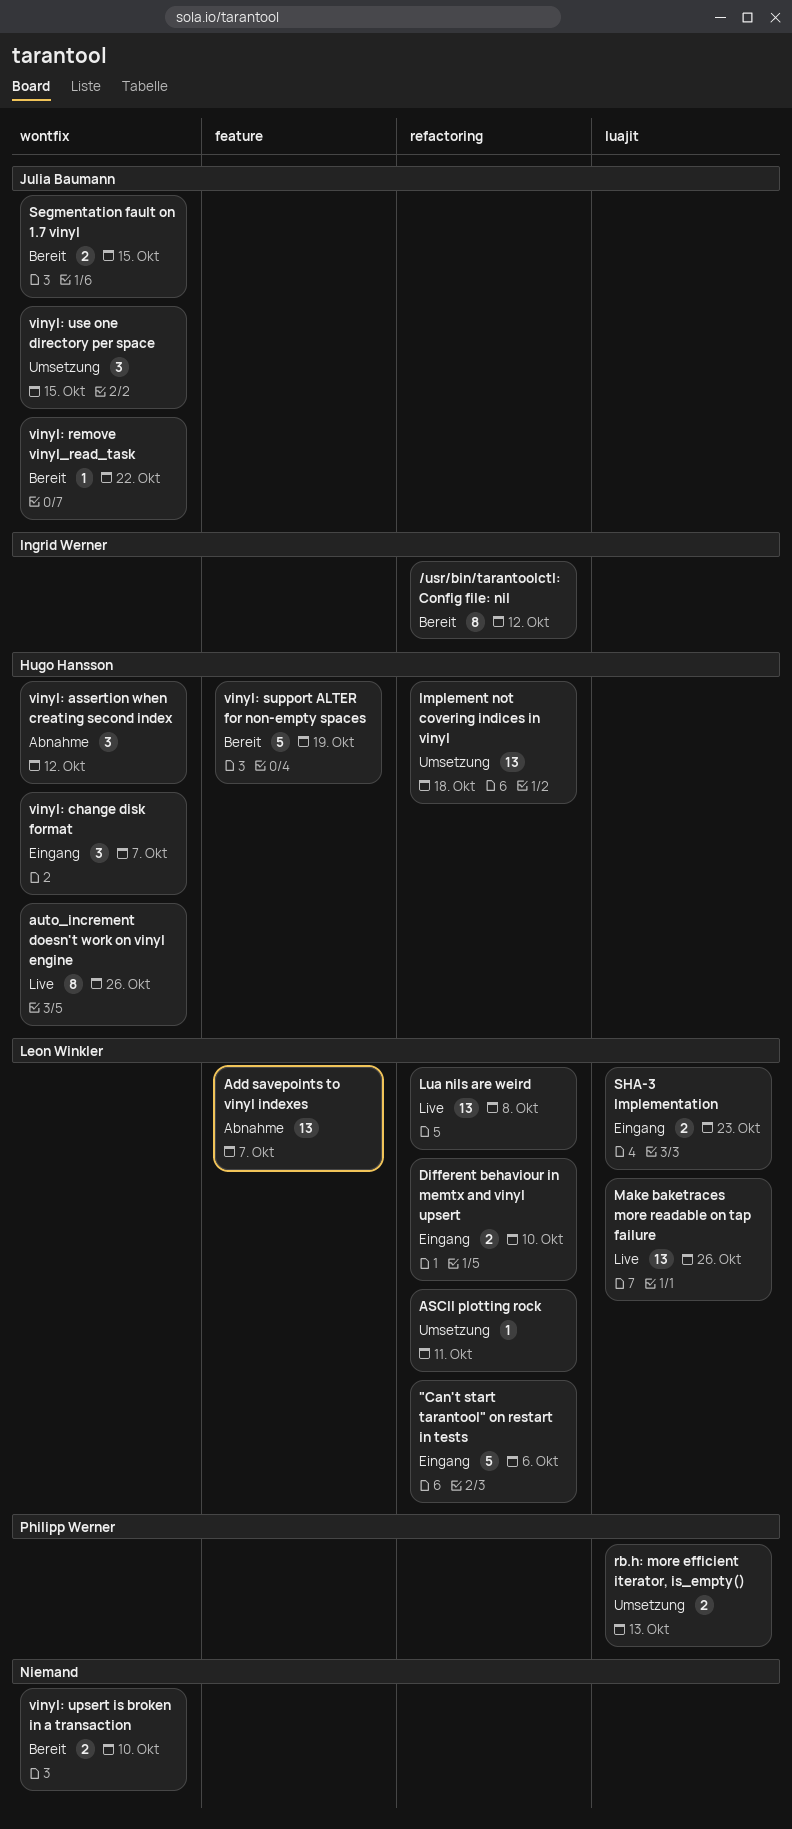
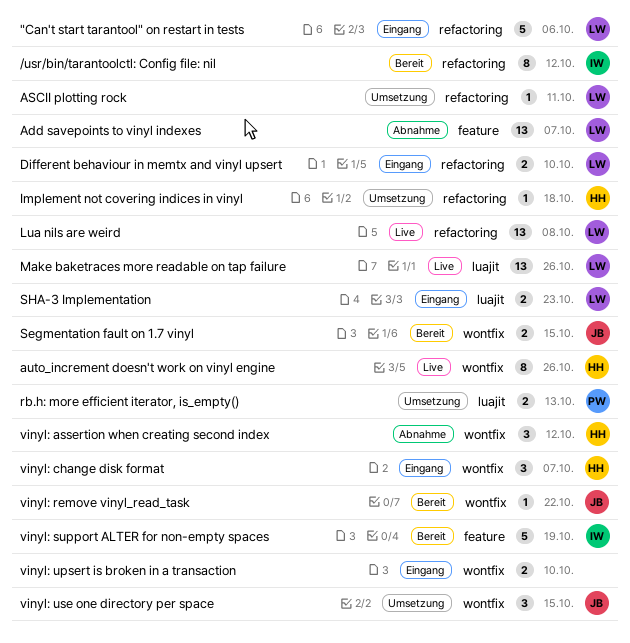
Implement not covering indices in vinyl, estimate: 13 -> 1
vinyl: support ALTER for non-empty spaces, owner: Hugo Hansson -> Ingrid Werner
vinyl: upsert is broken in a transaction, status: Bereit -> Eingang

